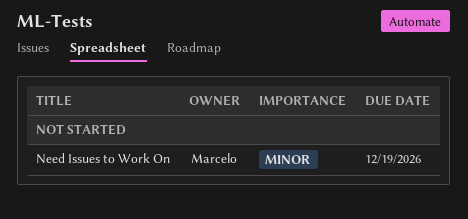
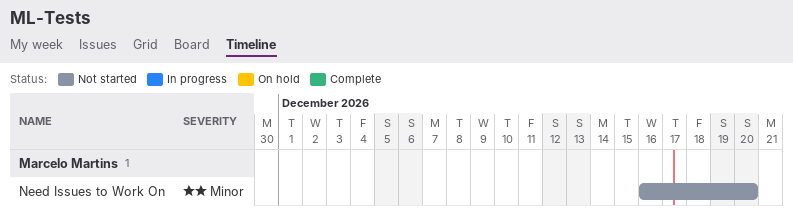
Need Issues to Work On, due: Dec 19 -> Dec 20

